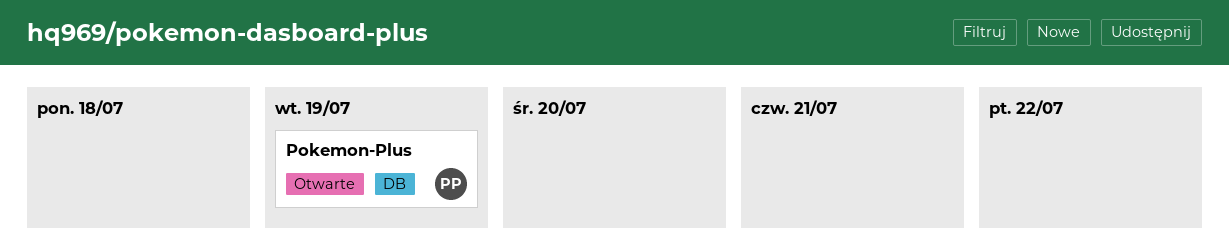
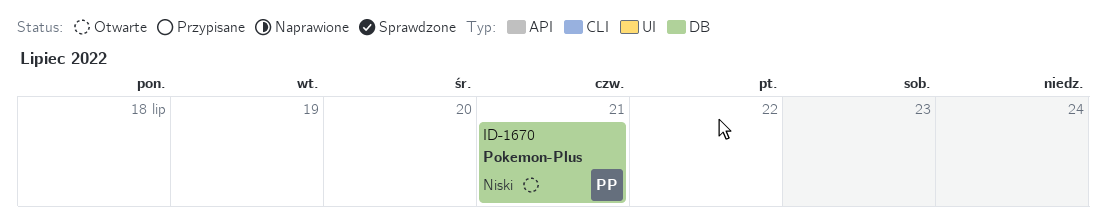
Pokemon-Plus, due: Jul 19 -> Jul 21

